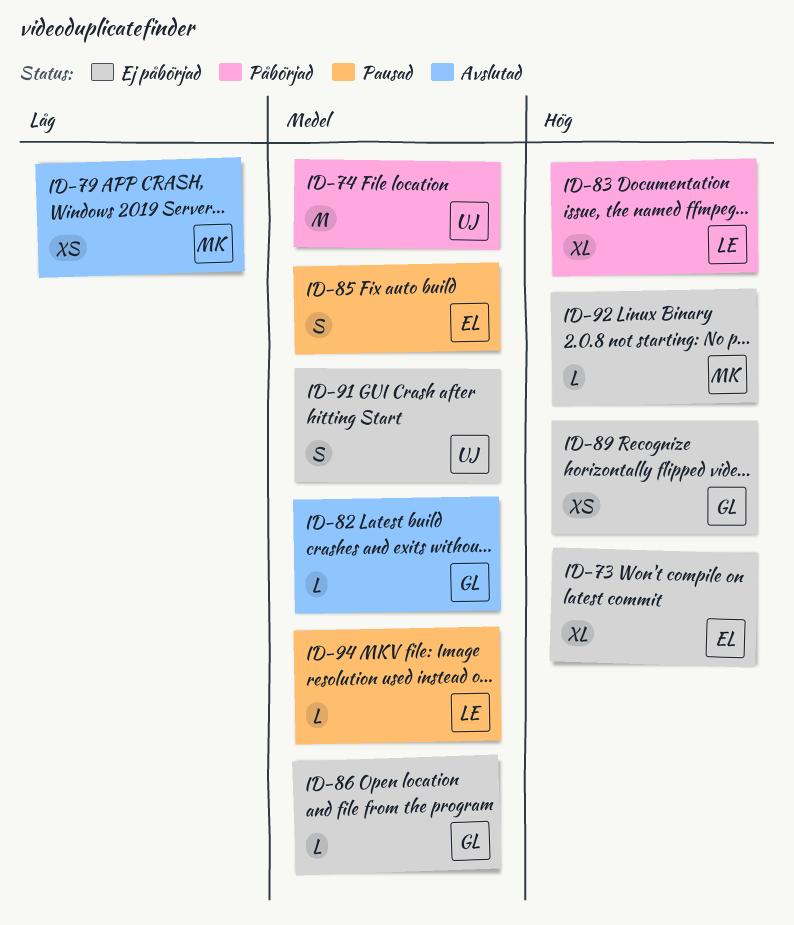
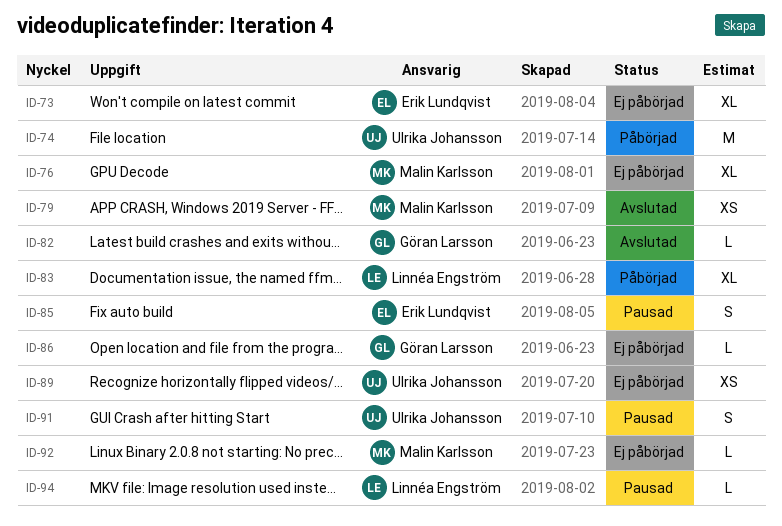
ID-76: none -> present
ID-89, owner: Göran Larsson -> Ulrika Johansson
ID-91, status: Ej påbörjad -> Pausad

